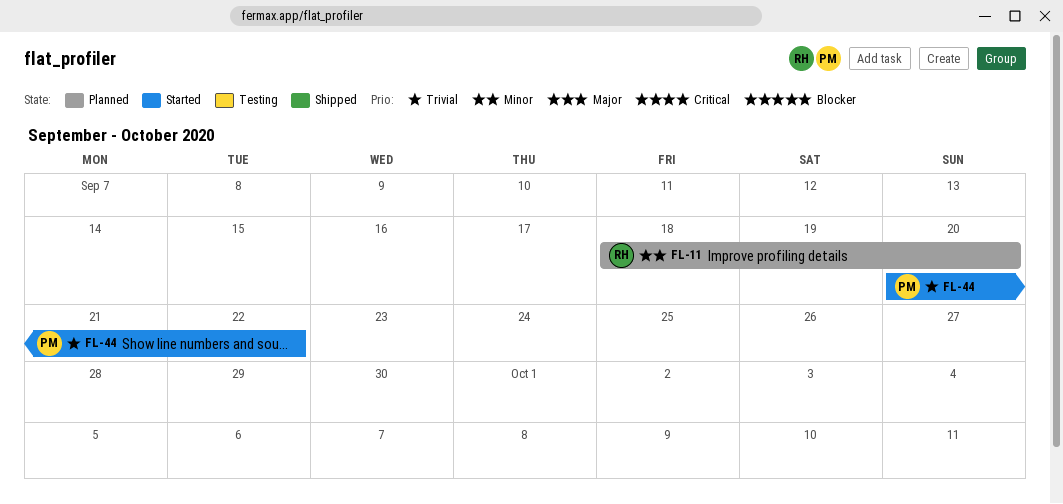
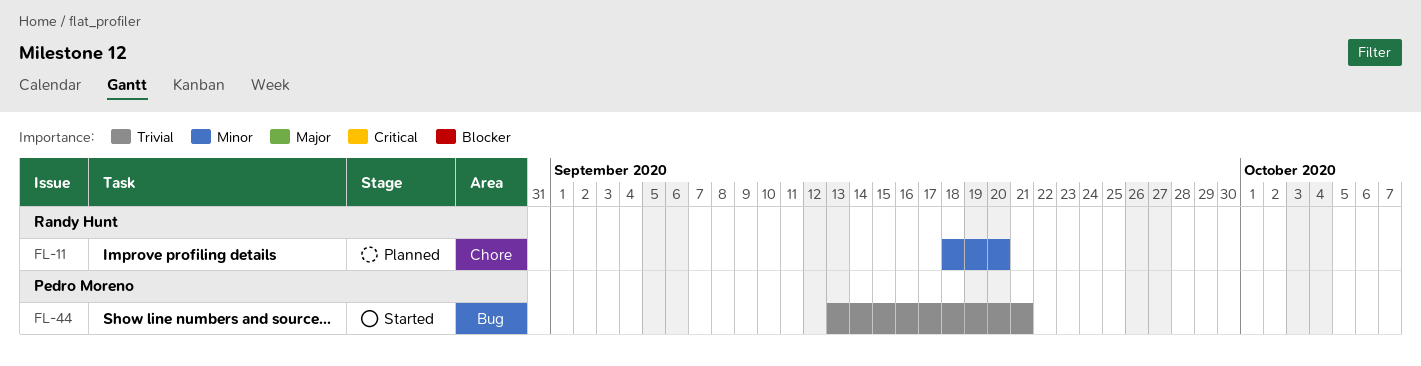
FL-44, start: Sep 20 -> Sep 13
FL-44, due: Sep 22 -> Sep 21

